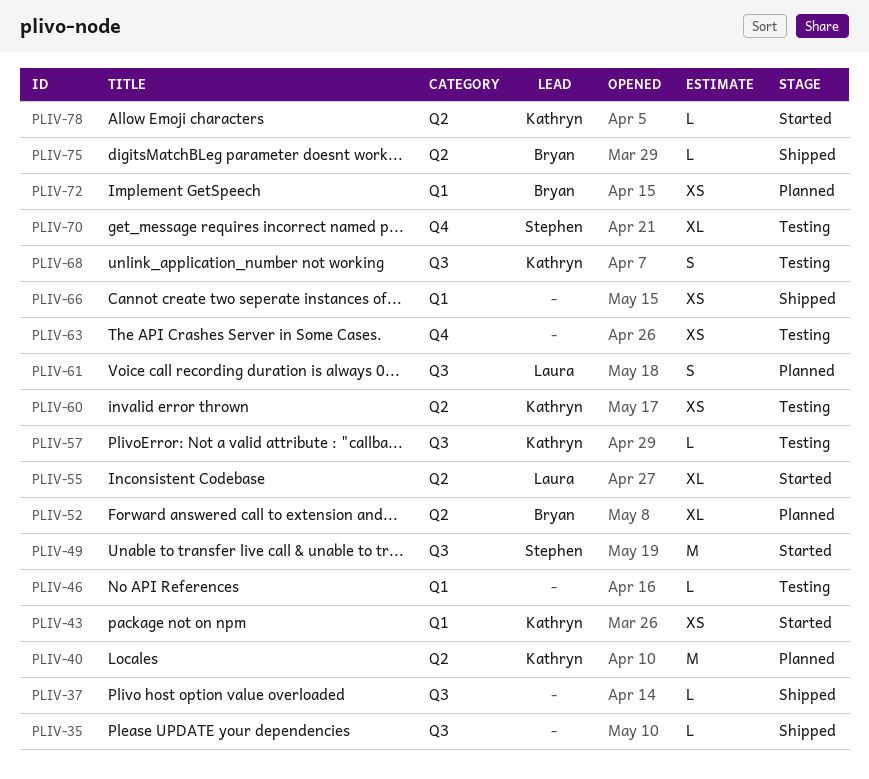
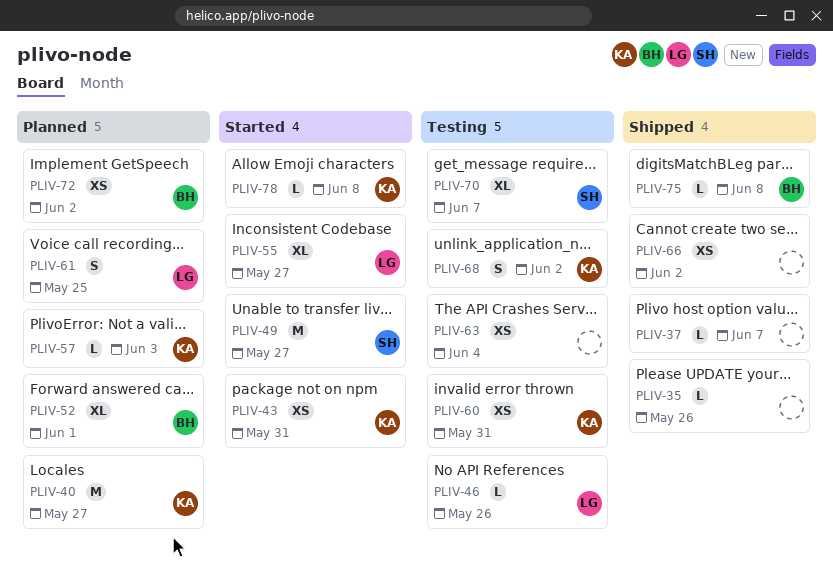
PLIV-46, owner: none -> Laura
PLIV-57, status: Testing -> Planned

